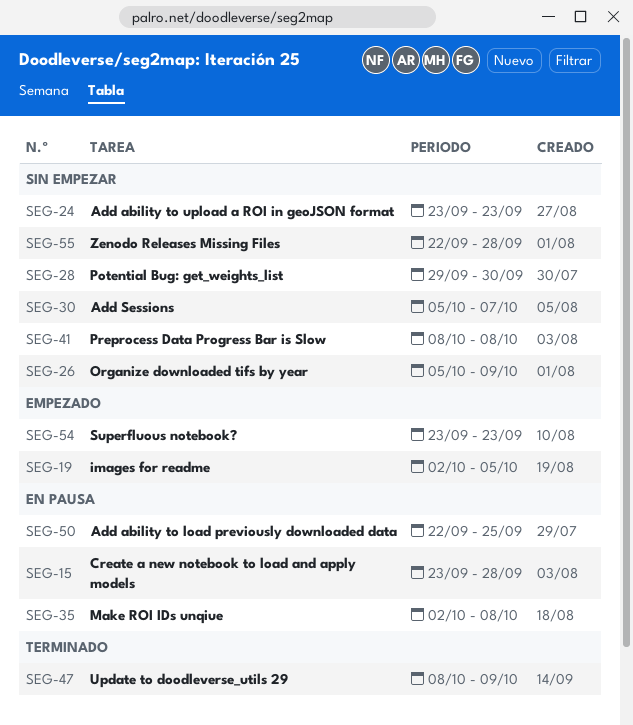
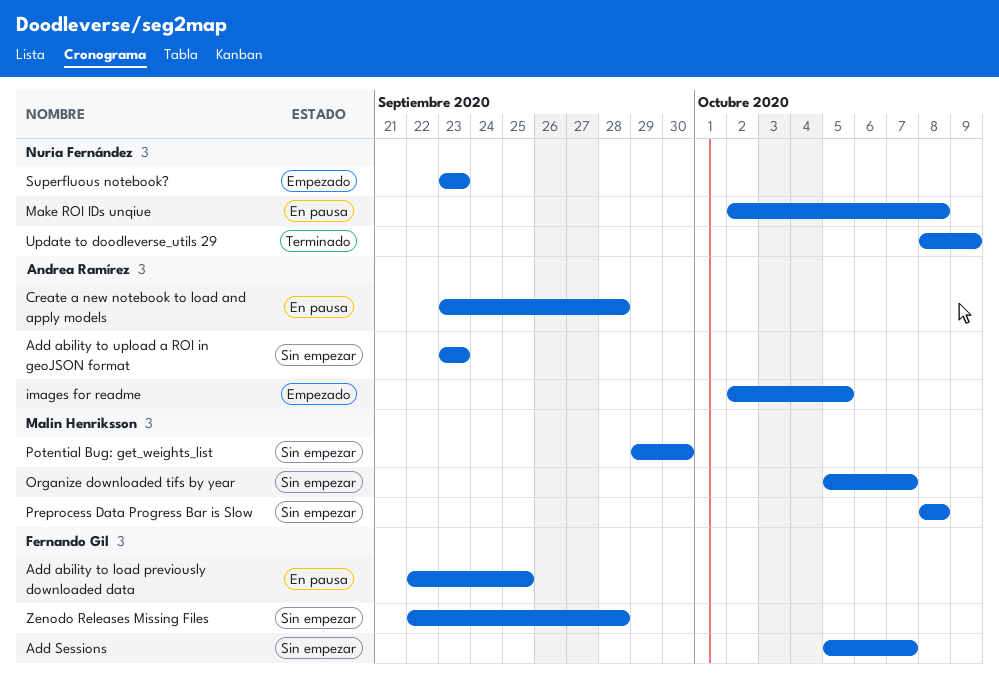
Organize downloaded tifs by year, due: Oct 9 -> Oct 7

